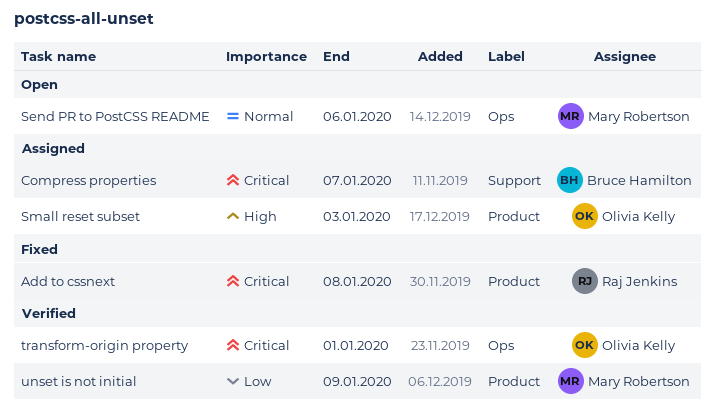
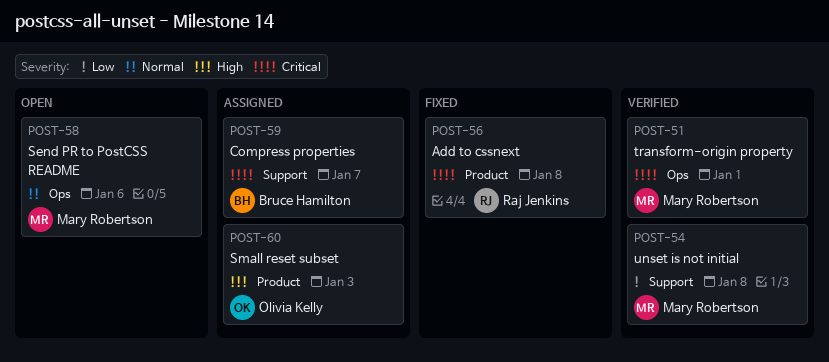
transform-origin property, owner: Olivia Kelly -> Mary Robertson
unset is not initial, label: Product -> Support
unset is not initial, due: Jan 9 -> Jan 8

